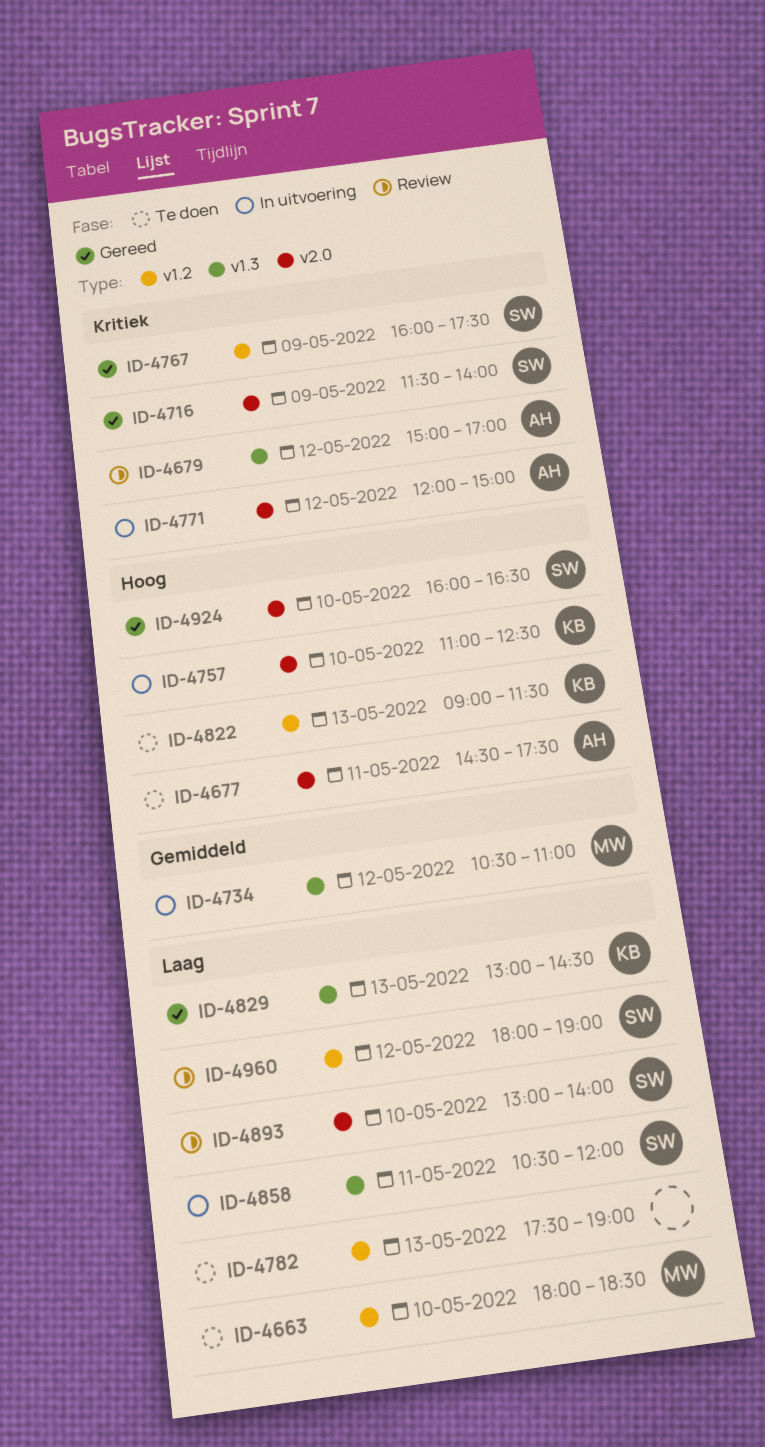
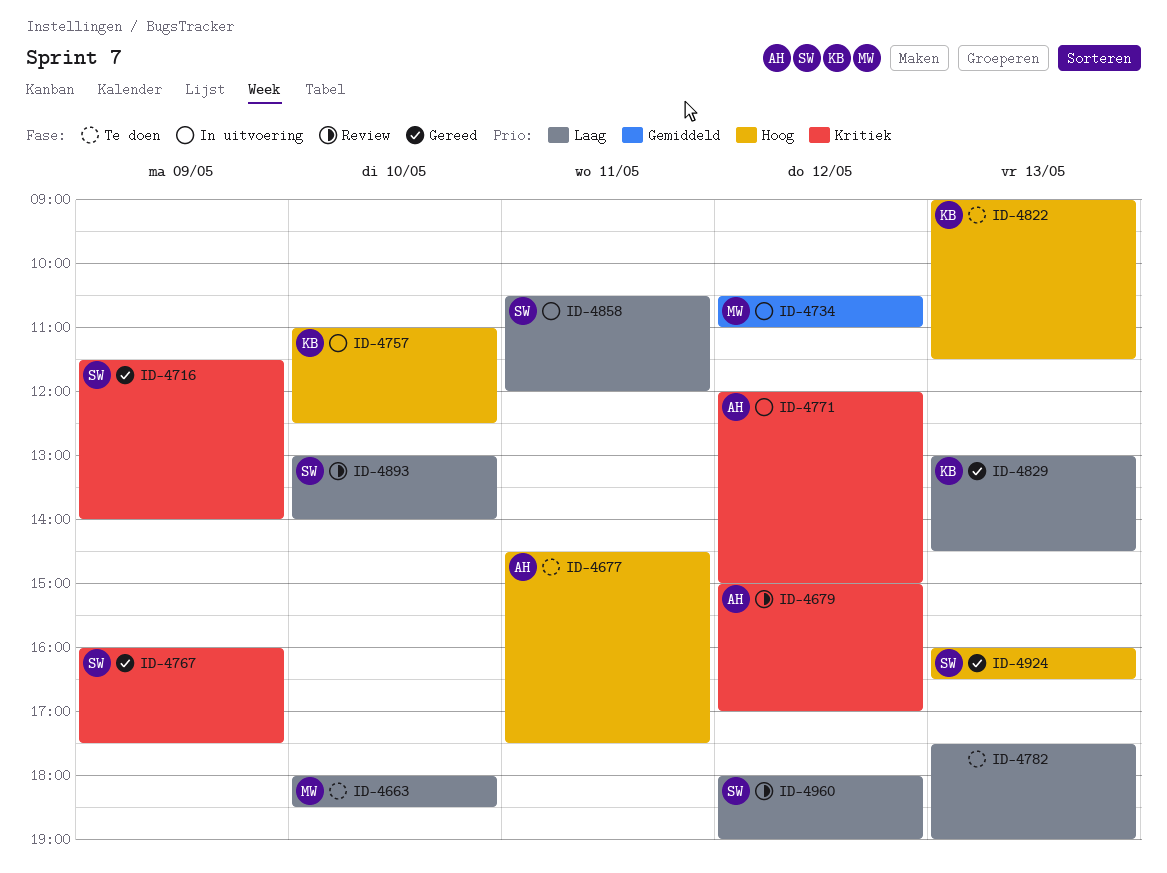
ID-4924, day: May 10 -> May 13

